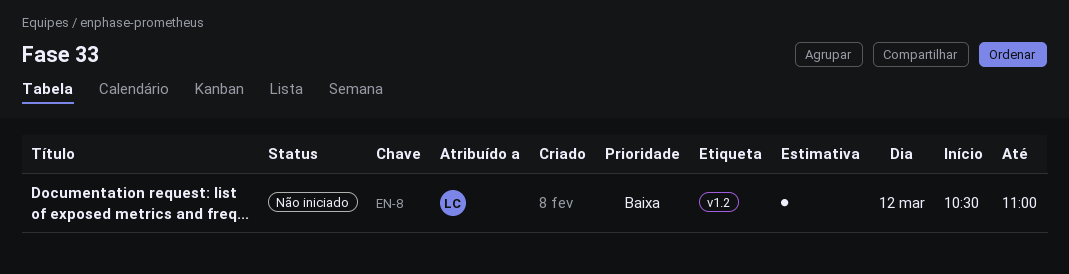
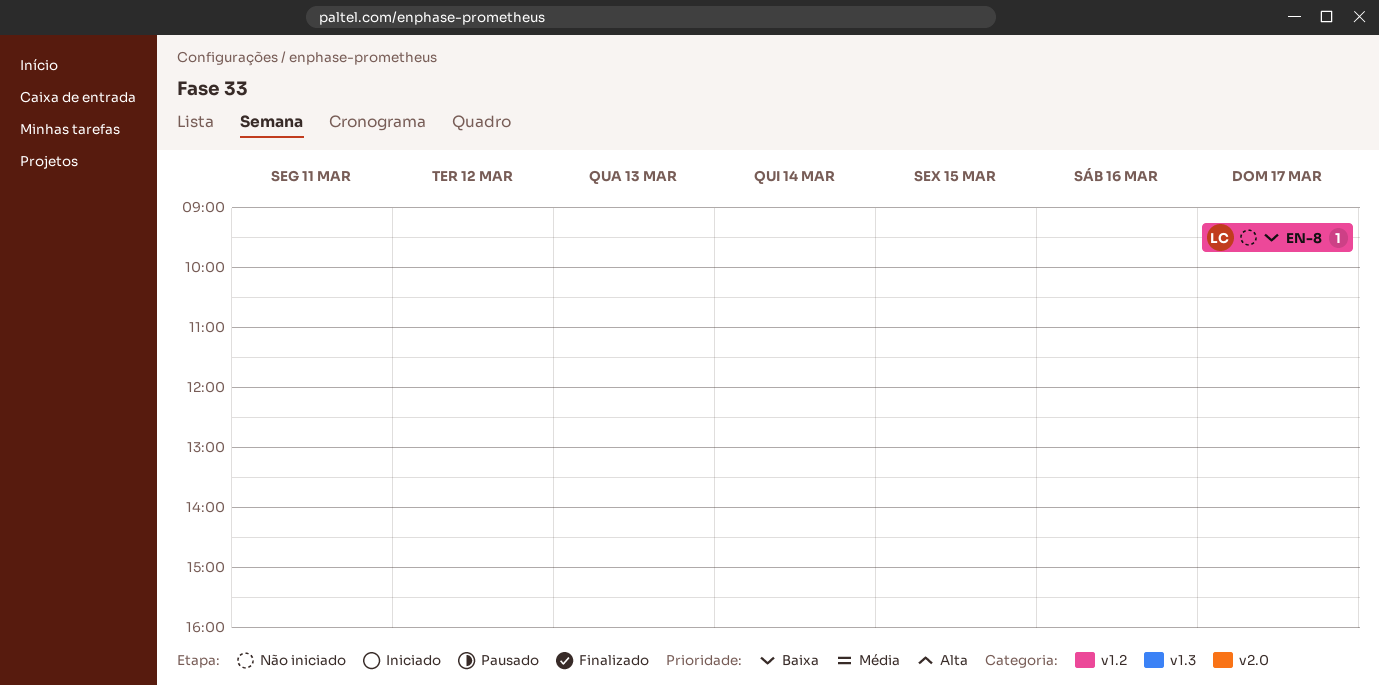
EN-8, day: Mar 12 -> Mar 17
EN-8, begins: 10:30 -> 09:15
EN-8, ends: 11:00 -> 09:45

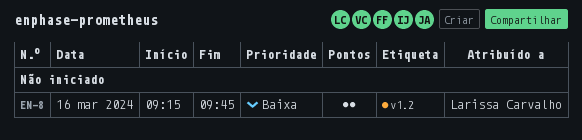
EN-8, estimate: 1 -> 2
EN-8, day: Mar 17 -> Mar 16

